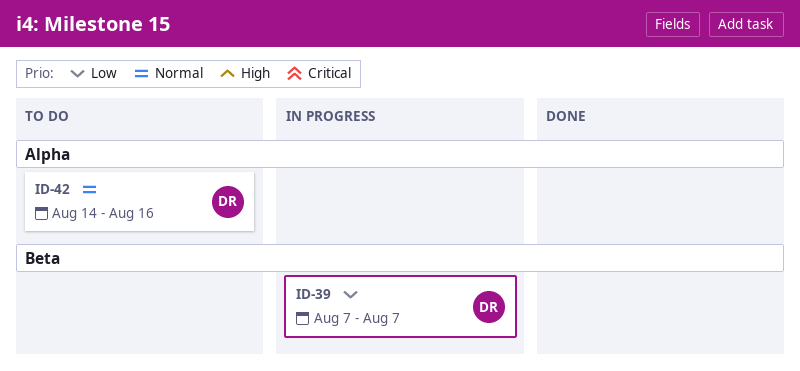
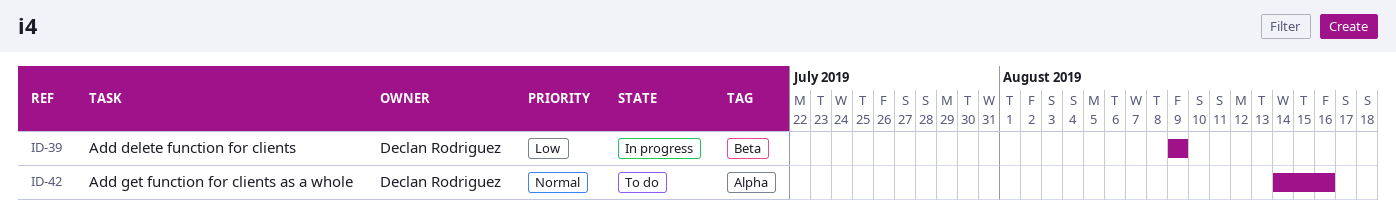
ID-39, start: Aug 7 -> Aug 9
ID-39, due: Aug 7 -> Aug 9

